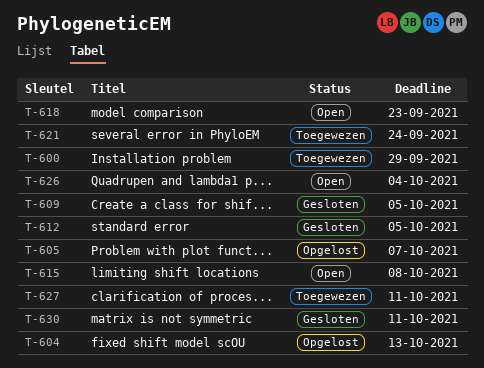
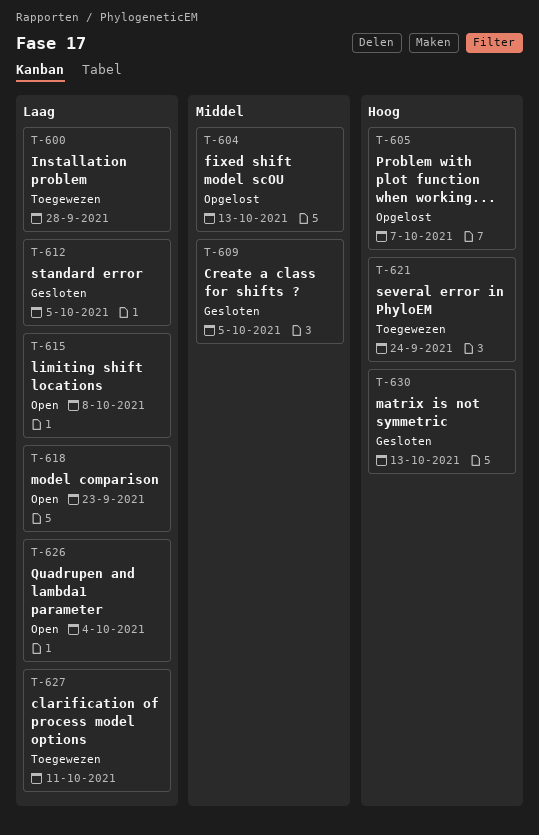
T-600, due: Sep 29 -> Sep 28
T-630, due: Oct 11 -> Oct 13

